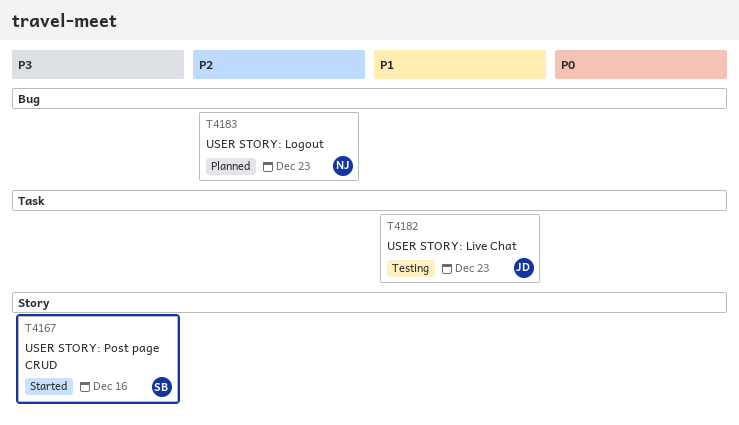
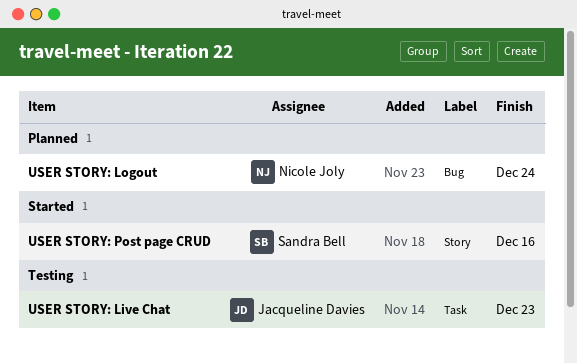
USER STORY: Logout, due: Dec 23 -> Dec 24

